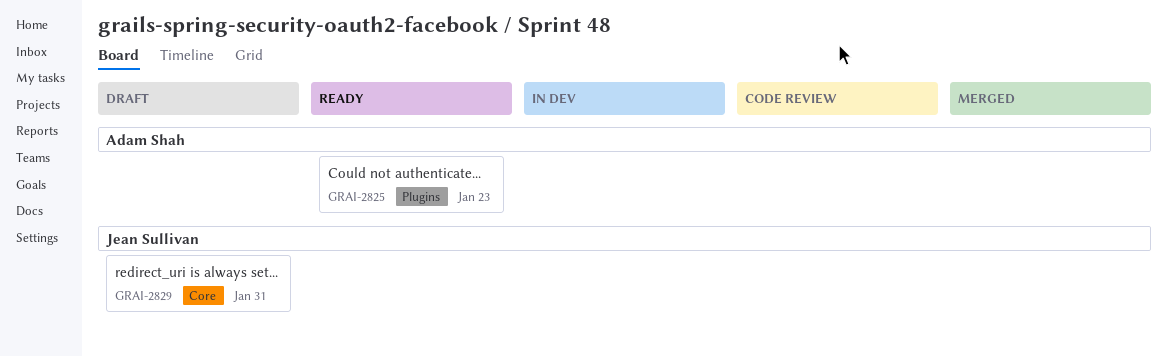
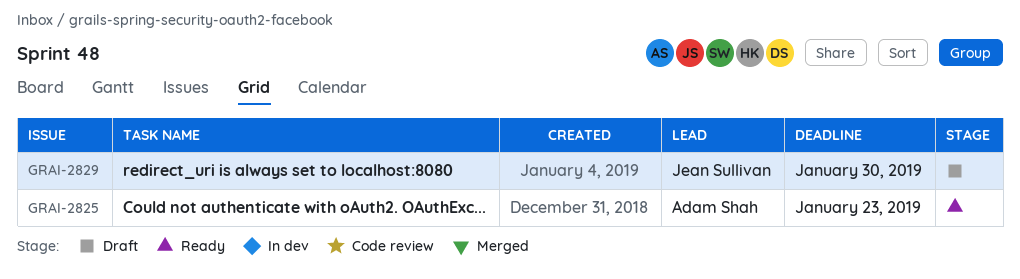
GRAI-2829, due: Jan 31 -> Jan 30

